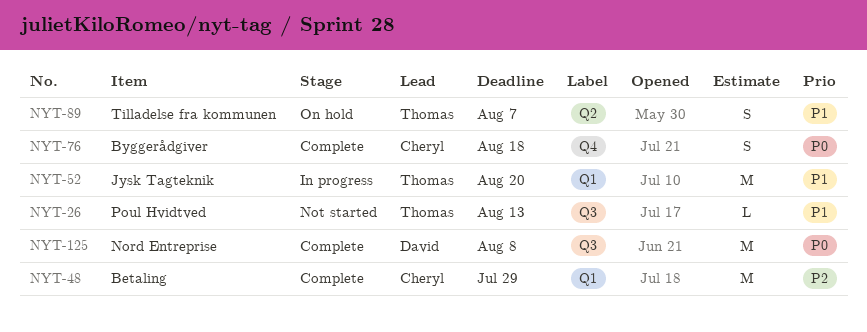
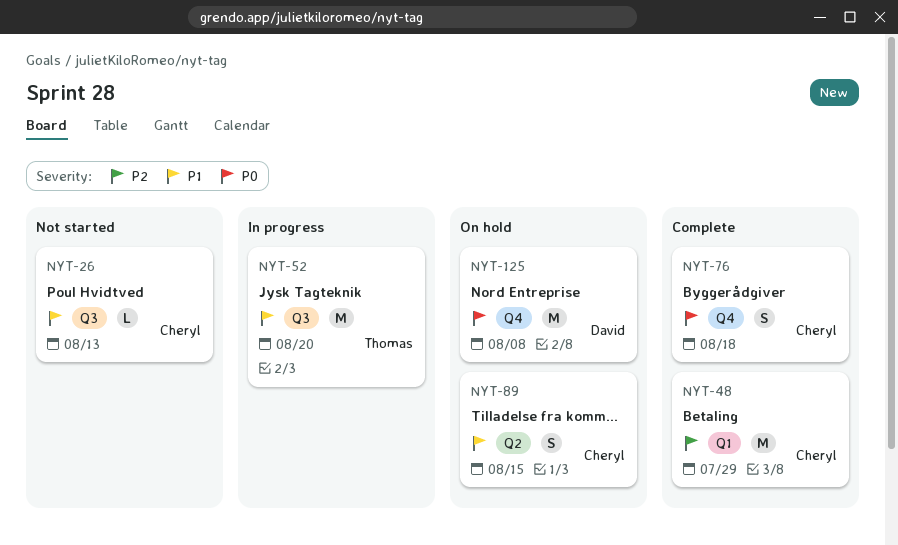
NYT-26, owner: Thomas -> Cheryl
NYT-52, label: Q1 -> Q3
NYT-89, owner: Thomas -> Cheryl
NYT-89, due: Aug 7 -> Aug 15
NYT-125, status: Complete -> On hold
NYT-125, label: Q3 -> Q4

